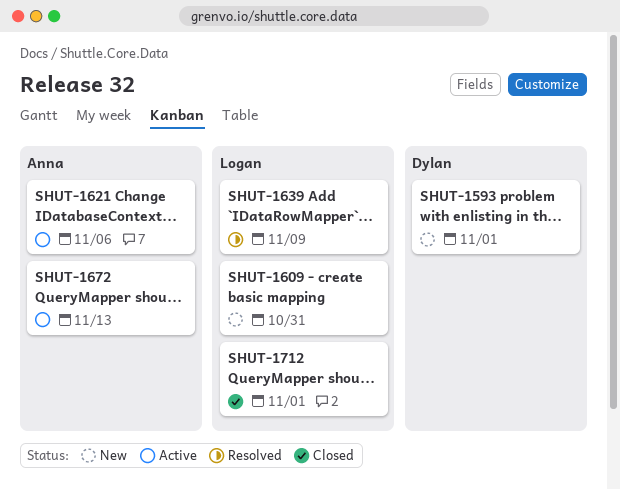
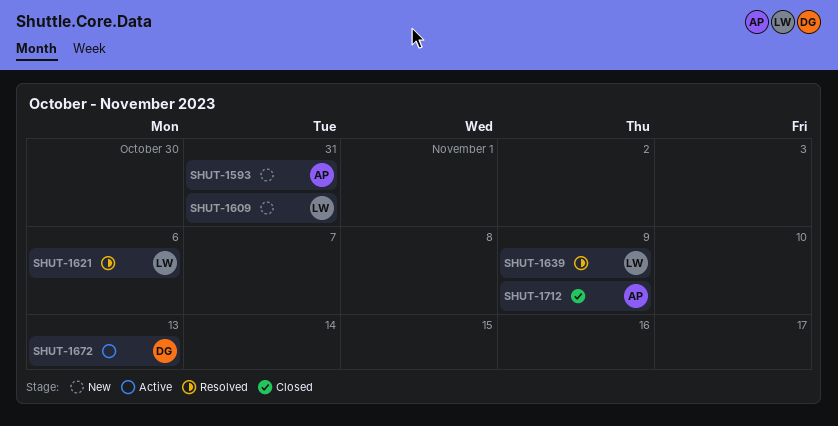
SHUT-1593, owner: Dylan -> Anna
SHUT-1593, due: Nov 1 -> Oct 31
SHUT-1621, status: Active -> Resolved
SHUT-1621, owner: Anna -> Logan
SHUT-1672, owner: Anna -> Dylan
SHUT-1712, owner: Logan -> Anna
SHUT-1712, due: Nov 1 -> Nov 9

